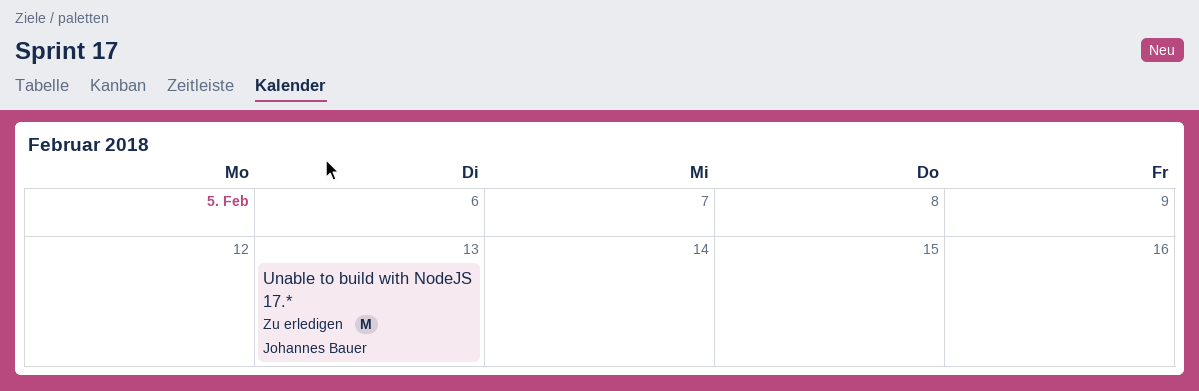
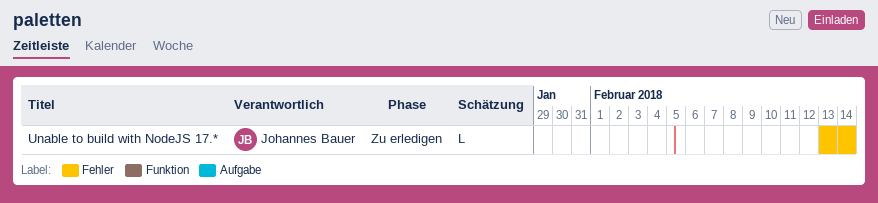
Unable to build with NodeJS 17.*, estimate: M -> L
Unable to build with NodeJS 17.*, due: Feb 13 -> Feb 14

